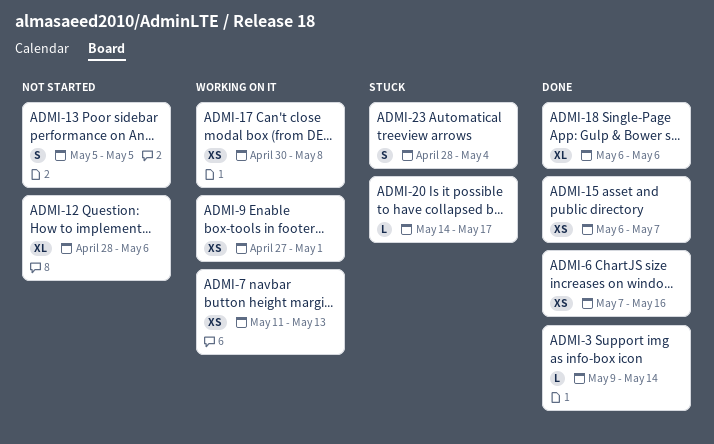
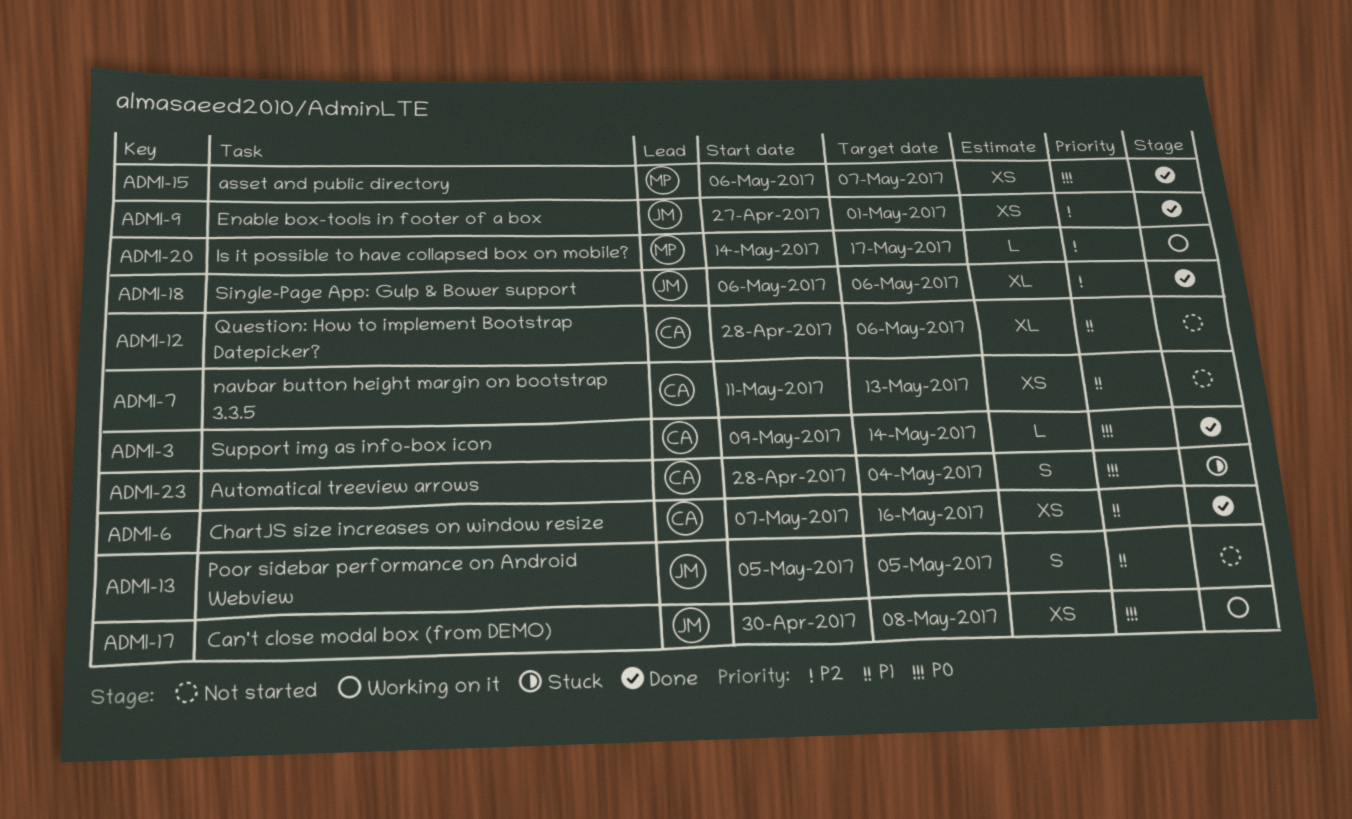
ADMI-7, status: Working on it -> Not started
ADMI-9, status: Working on it -> Done
ADMI-20, status: Stuck -> Working on it

